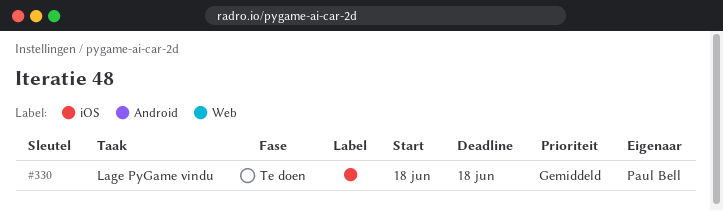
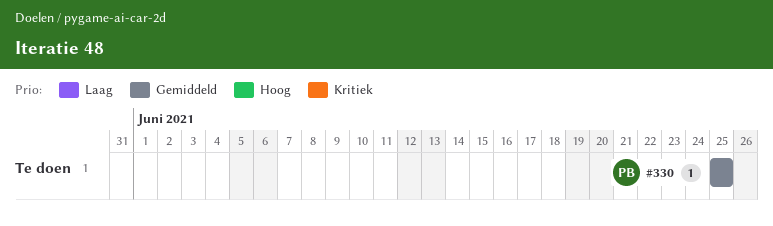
#330, start: Jun 18 -> Jun 25
#330, due: Jun 18 -> Jun 25

